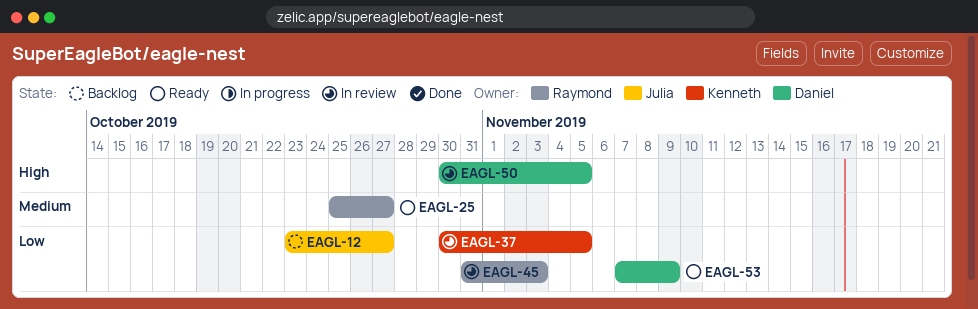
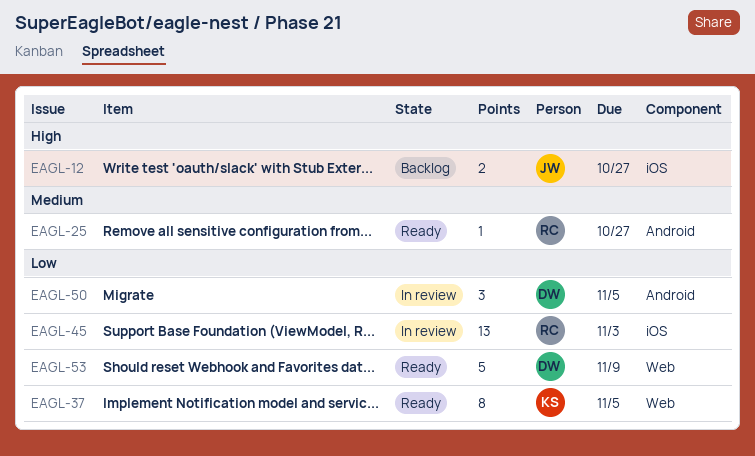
EAGL-12, priority: Low -> High
EAGL-37, status: In review -> Ready
EAGL-50, priority: High -> Low

